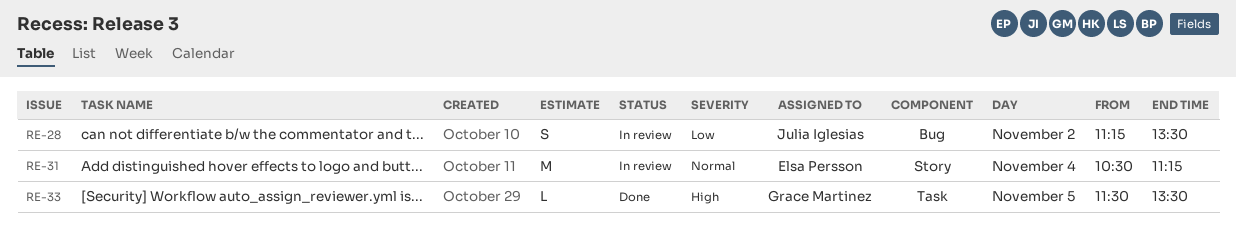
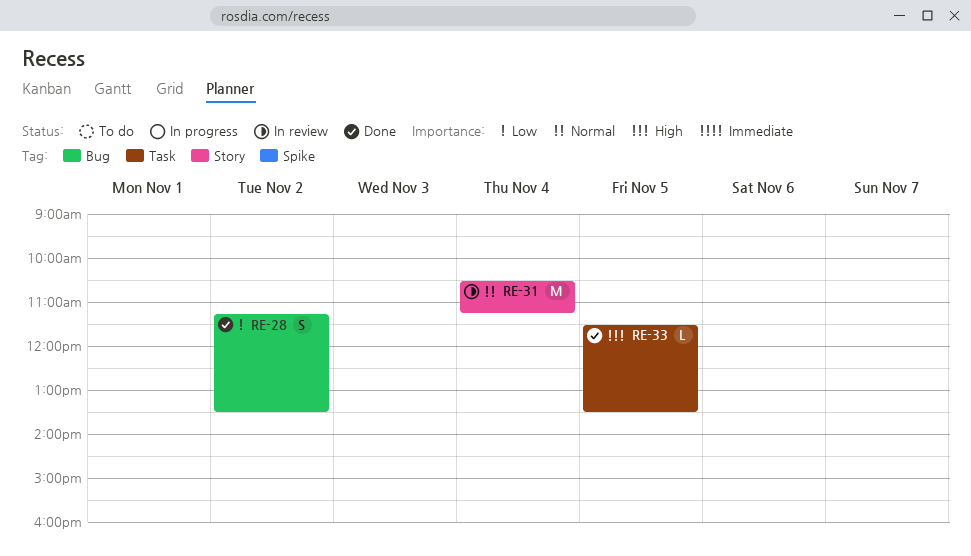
RE-28, status: In review -> Done

